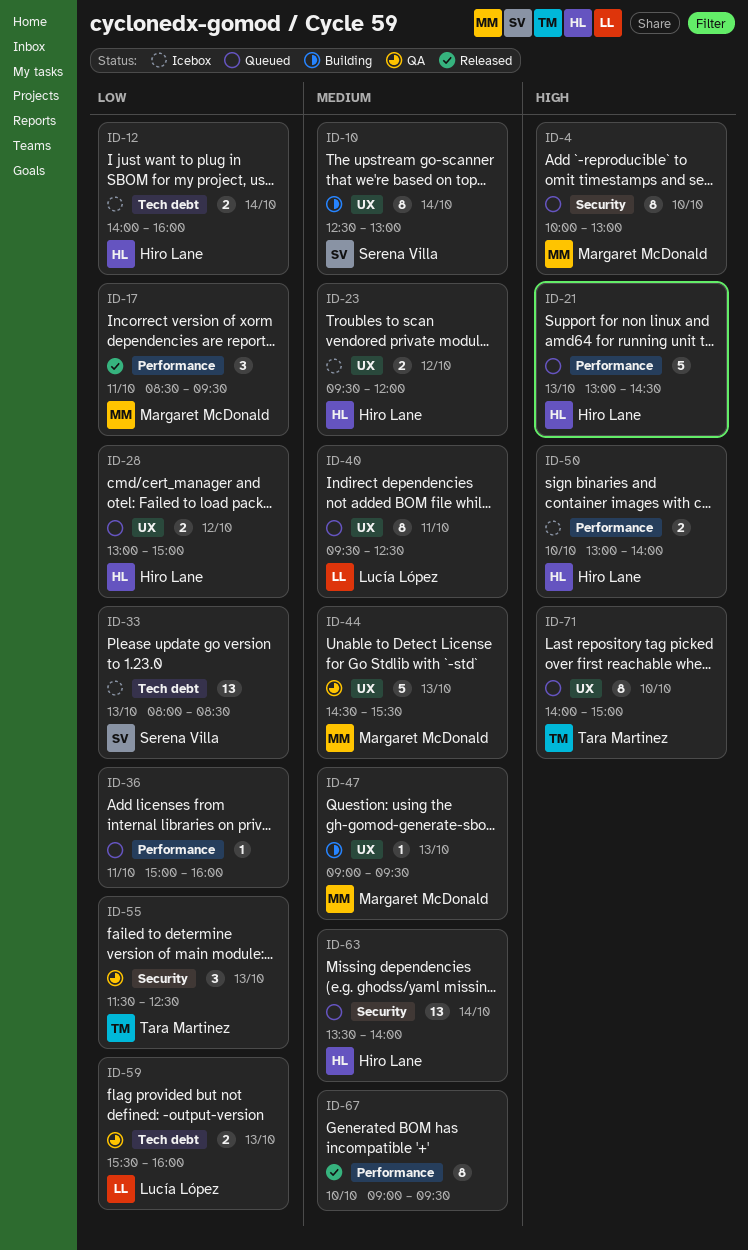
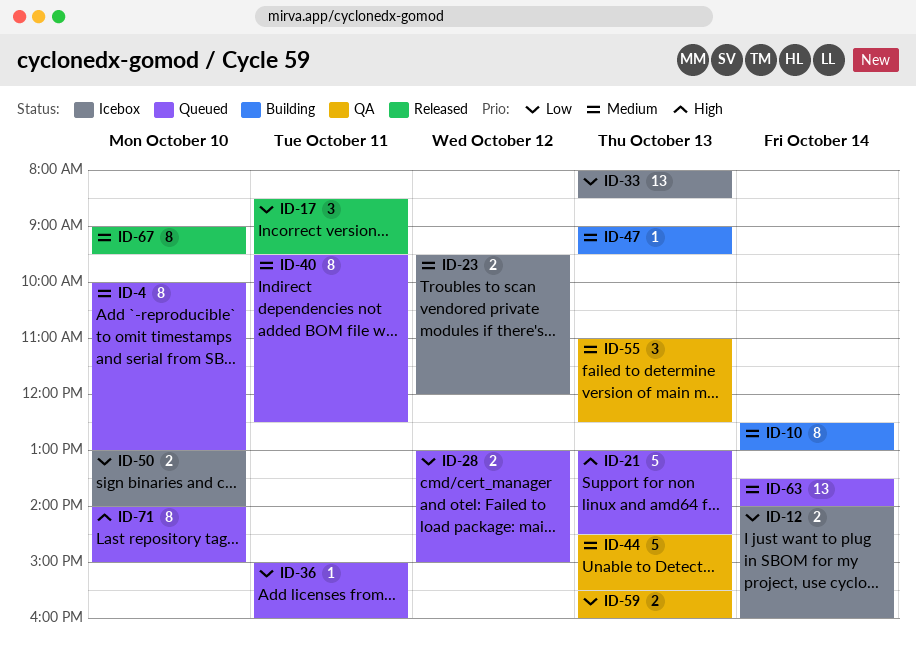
ID-4, priority: High -> Medium
ID-50, priority: High -> Low
ID-55, priority: Low -> Medium
ID-55, begins: 11:30 -> 11:00

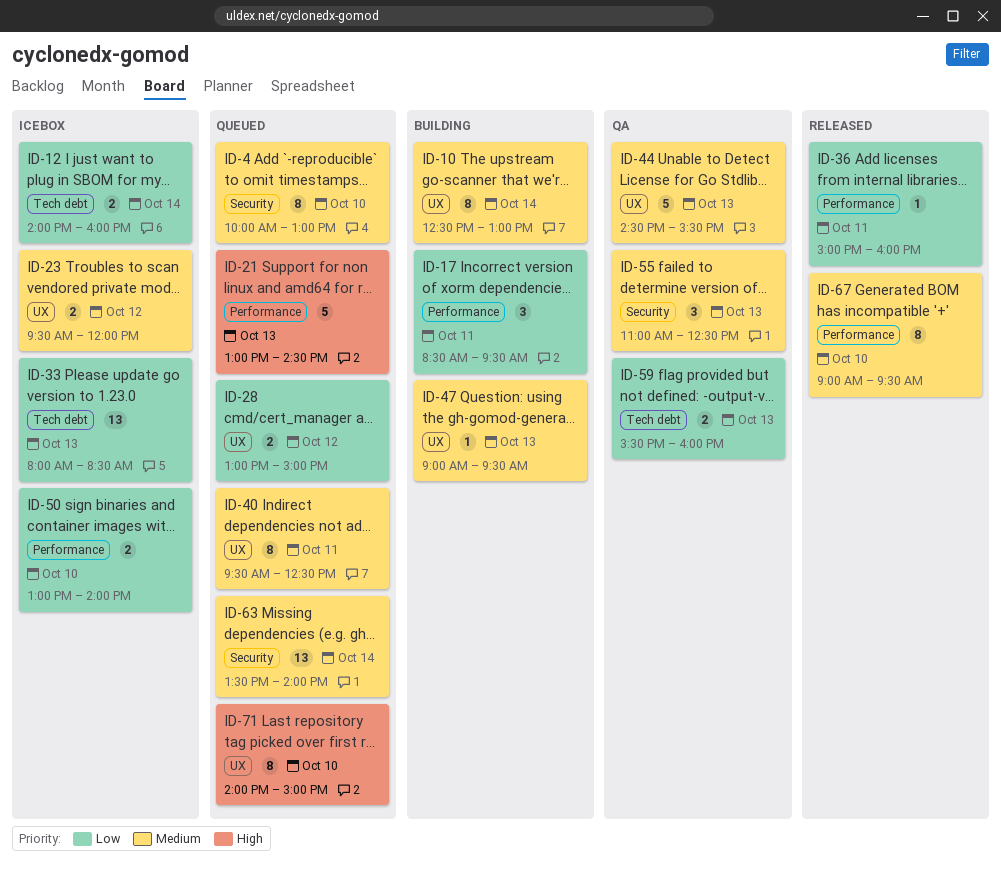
ID-17, status: Released -> Building
ID-36, status: Queued -> Released

